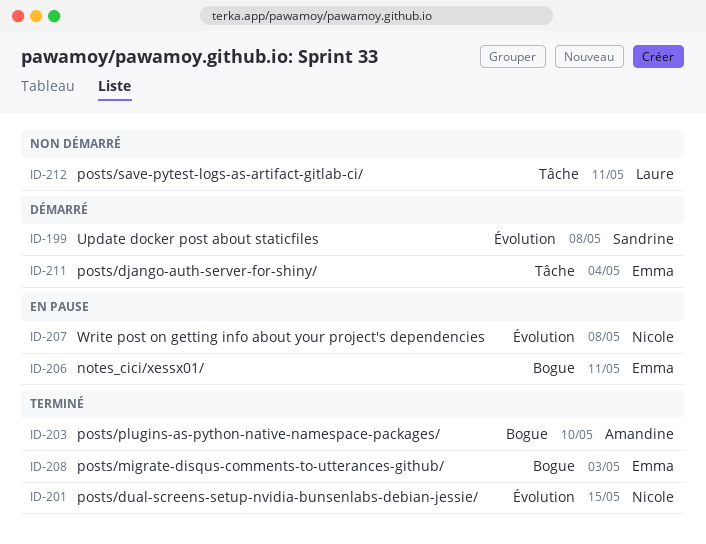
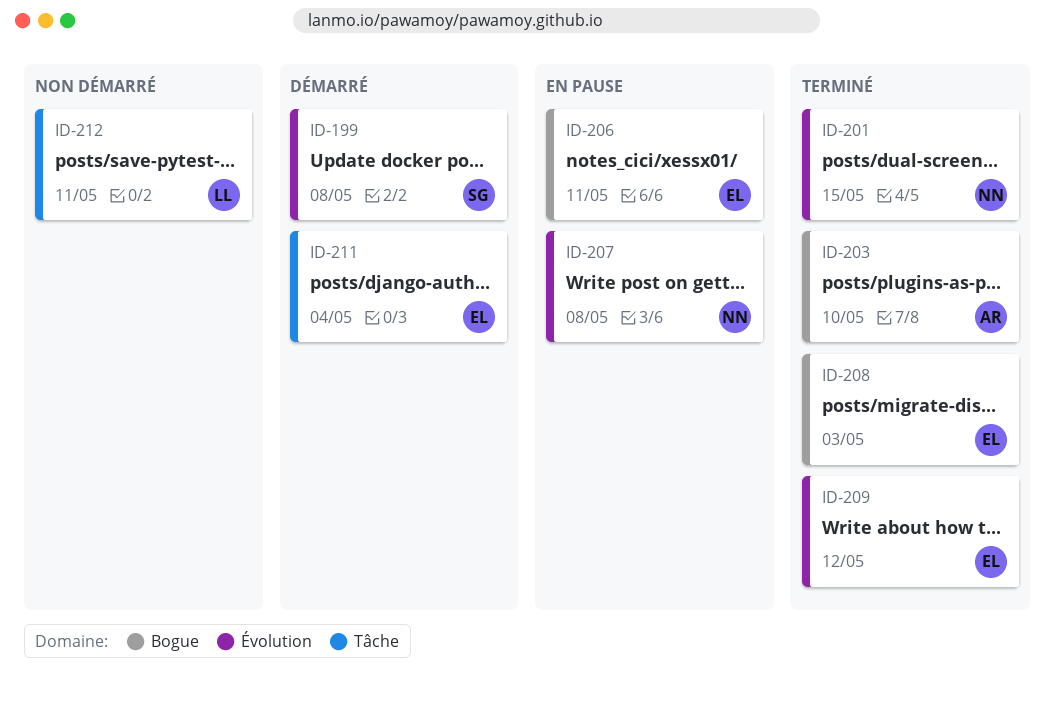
ID-209: none -> present

